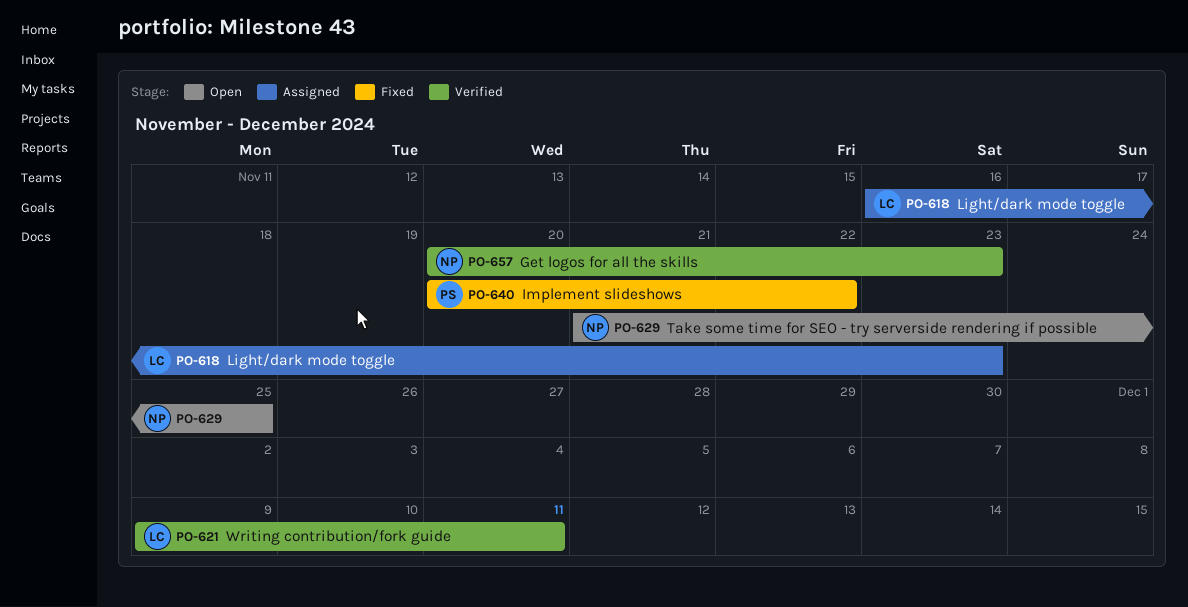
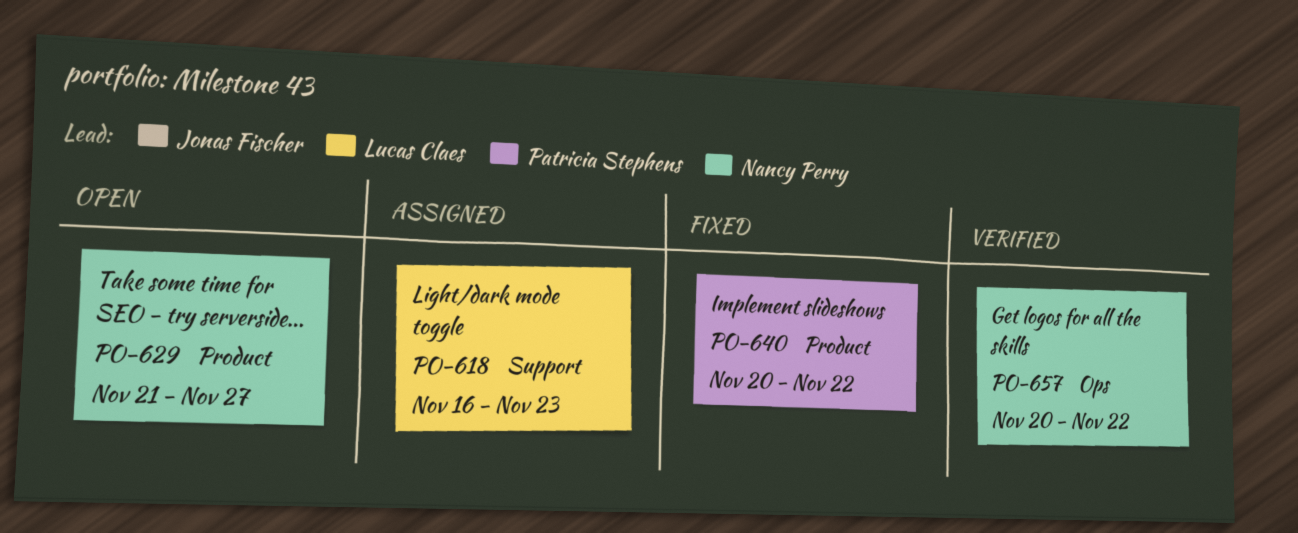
PO-621: present -> none
PO-629, due: Nov 25 -> Nov 27
PO-657, due: Nov 23 -> Nov 22

